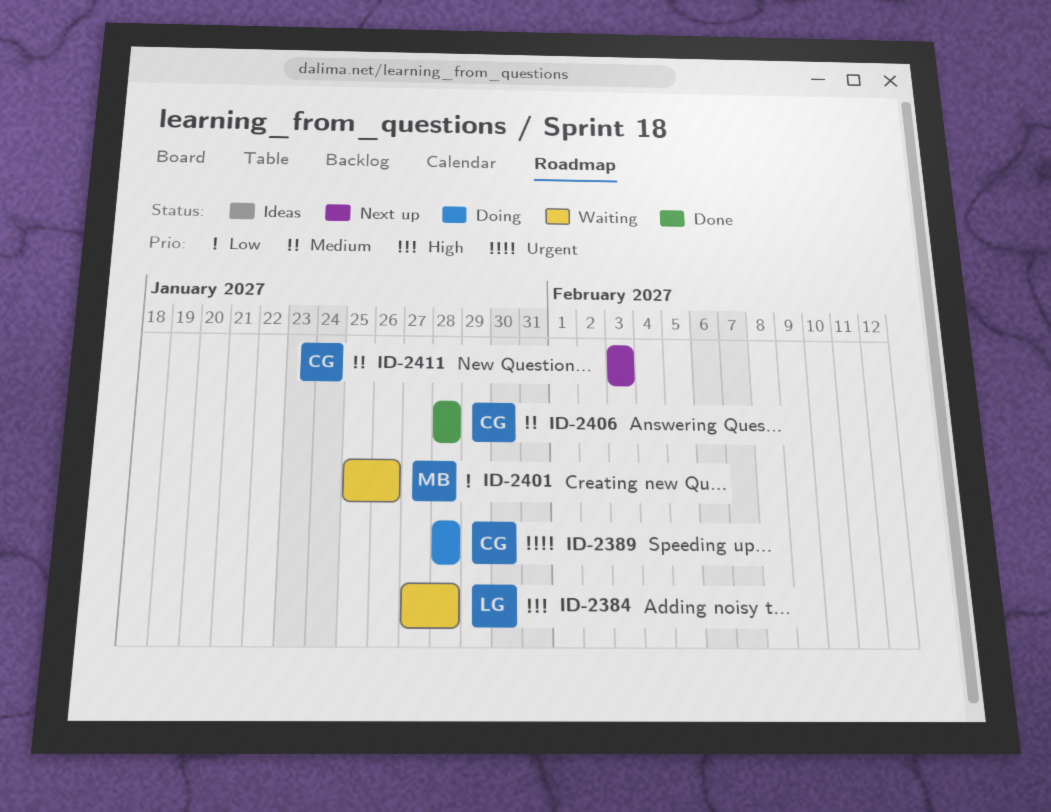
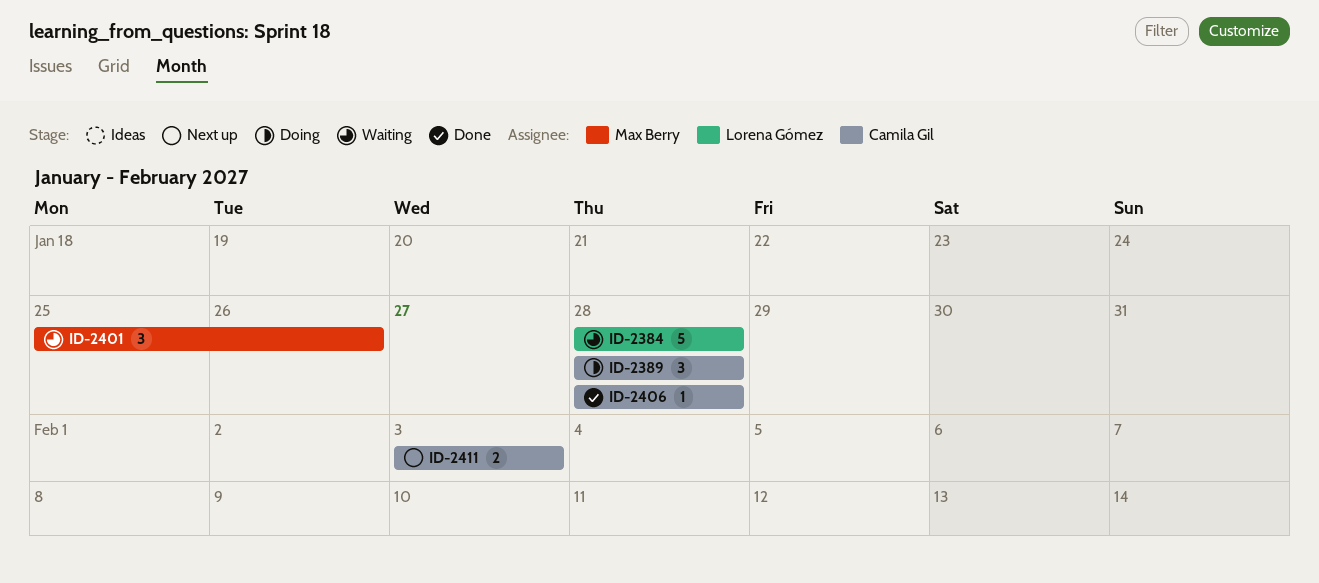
ID-2384, start: Jan 27 -> Jan 28

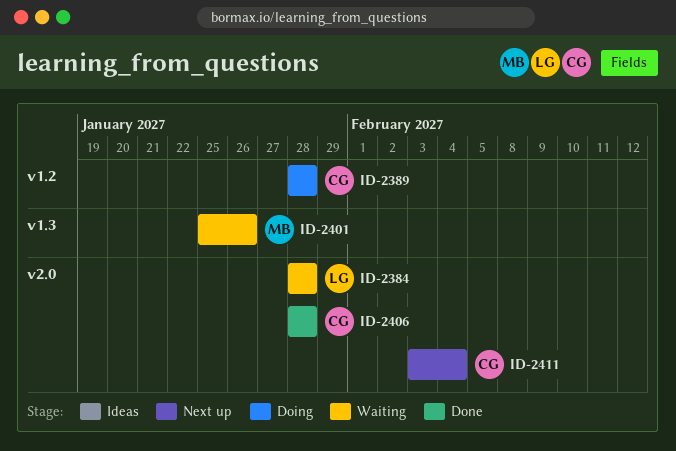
ID-2411, due: Feb 3 -> Feb 4

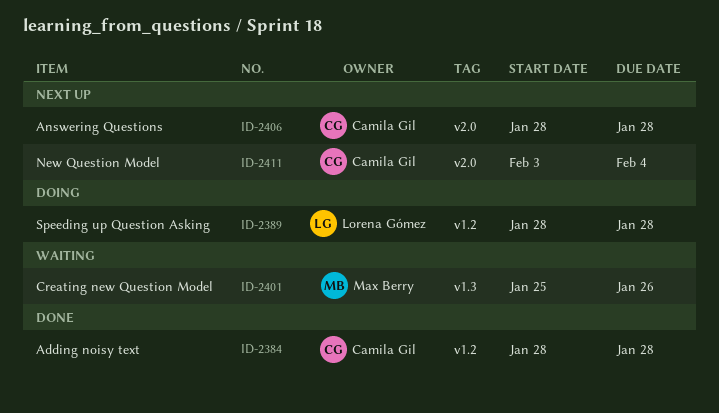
ID-2384, status: Waiting -> Done
ID-2384, owner: Lorena Gómez -> Camila Gil
ID-2384, label: v2.0 -> v1.2
ID-2389, owner: Camila Gil -> Lorena Gómez
ID-2406, status: Done -> Next up

